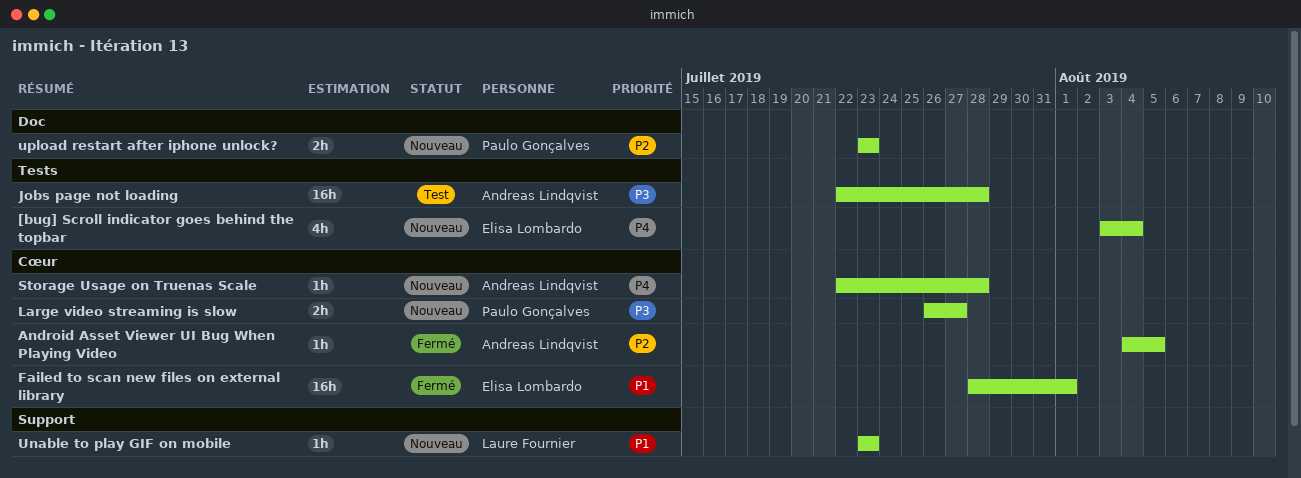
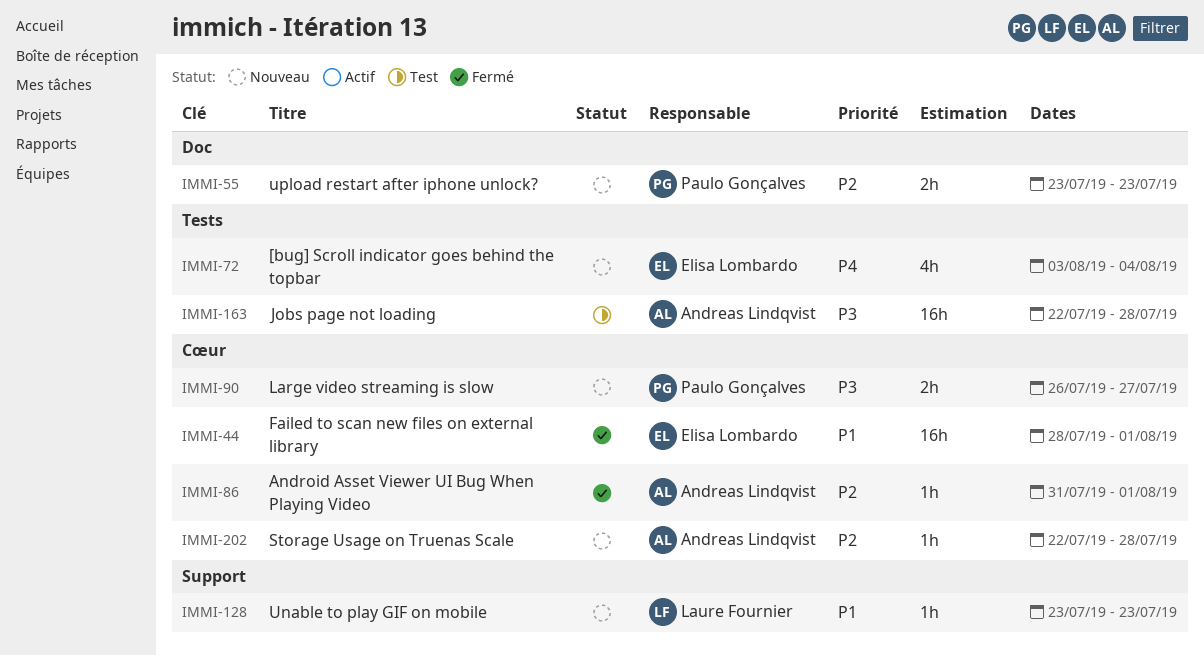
Android Asset Viewer UI Bug When Playing Video, start: Aug 4 -> Jul 31
Android Asset Viewer UI Bug When Playing Video, due: Aug 5 -> Aug 1
Storage Usage on Truenas Scale, priority: P4 -> P2

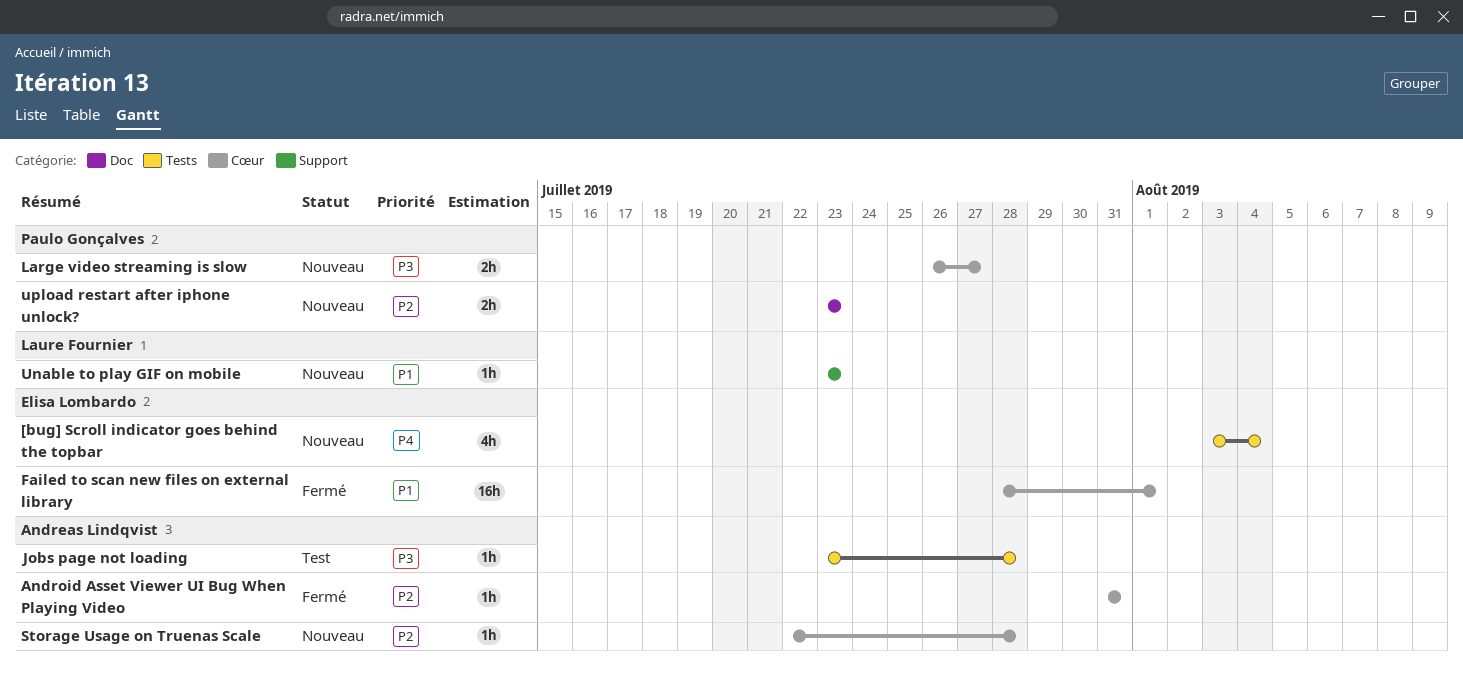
Android Asset Viewer UI Bug When Playing Video, due: Aug 1 -> Jul 31
Jobs page not loading, estimate: 16h -> 1h
Jobs page not loading, start: Jul 22 -> Jul 23

